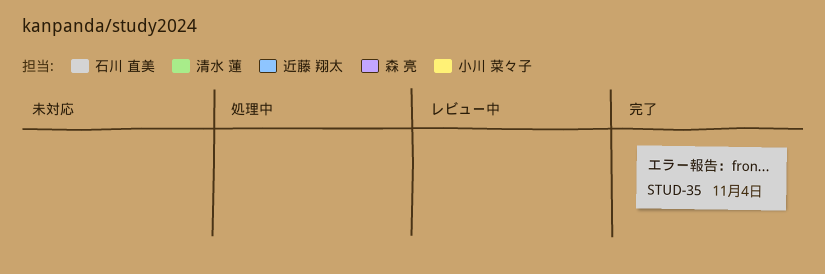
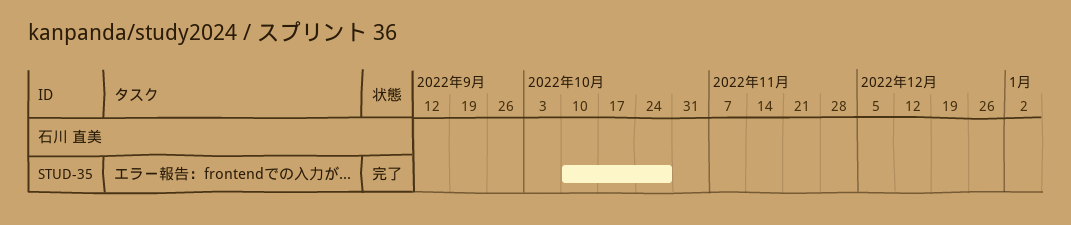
STUD-35, due: Nov 4 -> Oct 28

